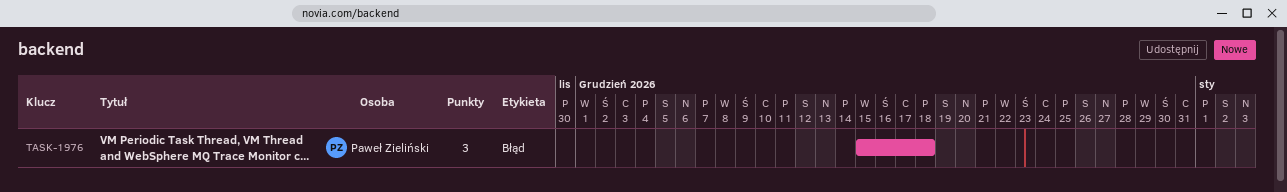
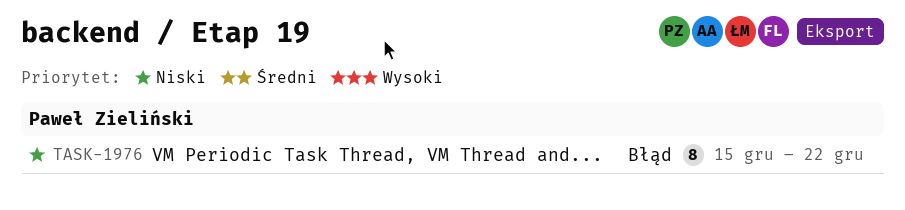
TASK-1976, estimate: 3 -> 8
TASK-1976, due: Dec 18 -> Dec 22

